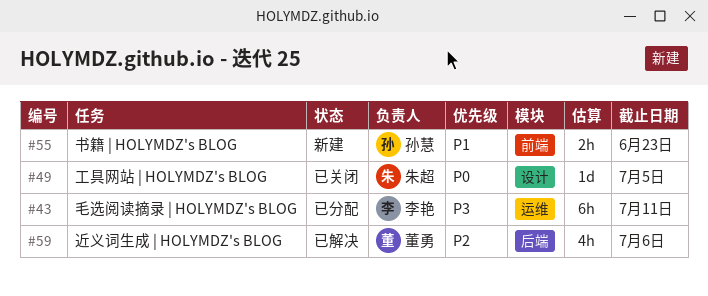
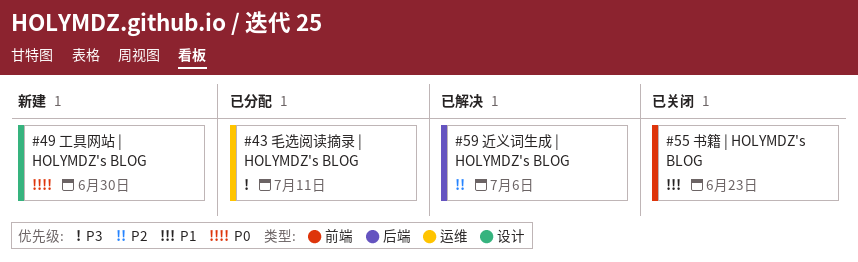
#49, status: 已关闭 -> 新建
#49, due: Jul 5 -> Jun 30
#55, status: 新建 -> 已关闭

